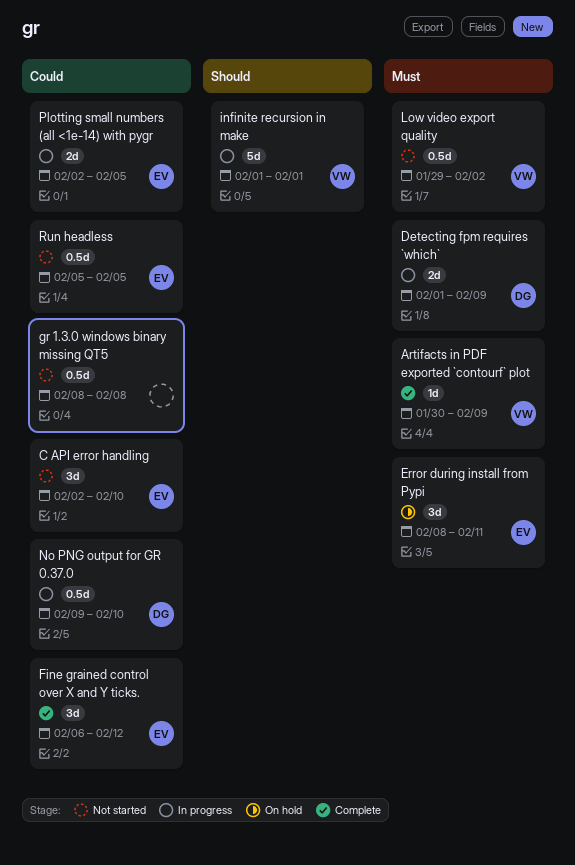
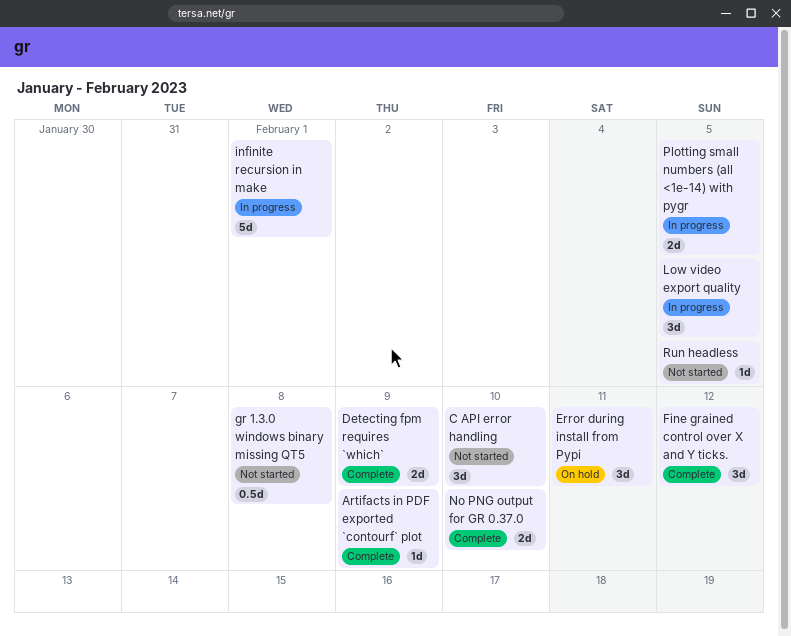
Detecting fpm requires `which`, status: In progress -> Complete
Low video export quality, status: Not started -> In progress
Low video export quality, estimate: 0.5d -> 3d
Low video export quality, due: Feb 2 -> Feb 5
No PNG output for GR 0.37.0, status: In progress -> Complete
No PNG output for GR 0.37.0, estimate: 0.5d -> 2d
Run headless, estimate: 0.5d -> 1d

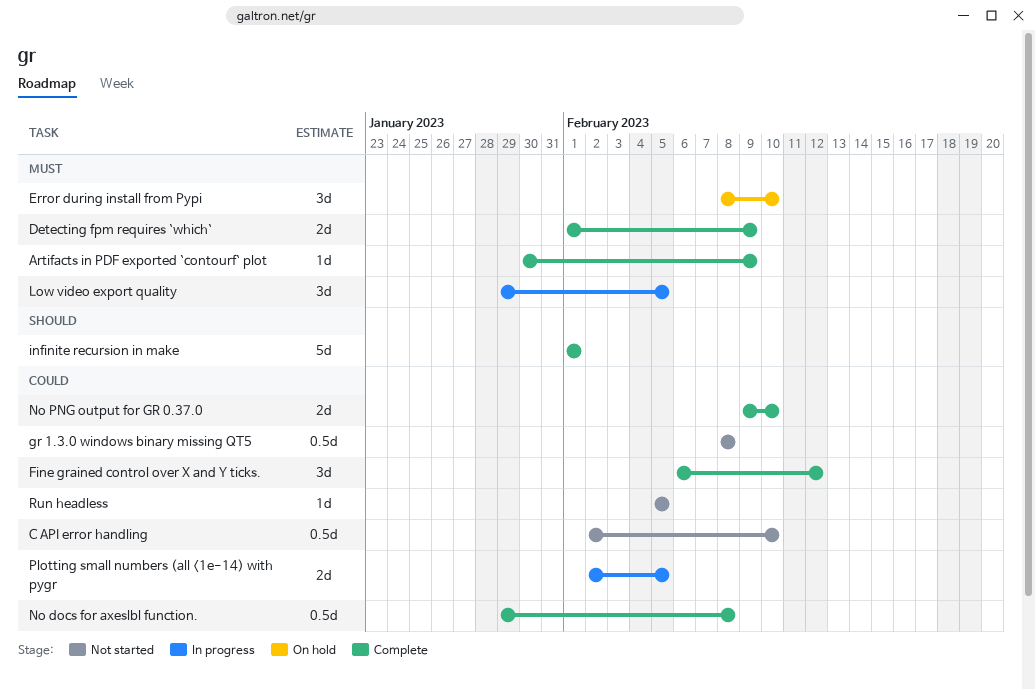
C API error handling, estimate: 3d -> 0.5d
Error during install from Pypi, due: Feb 11 -> Feb 10
infinite recursion in make, status: In progress -> Complete
No docs for axeslbl function.: none -> present

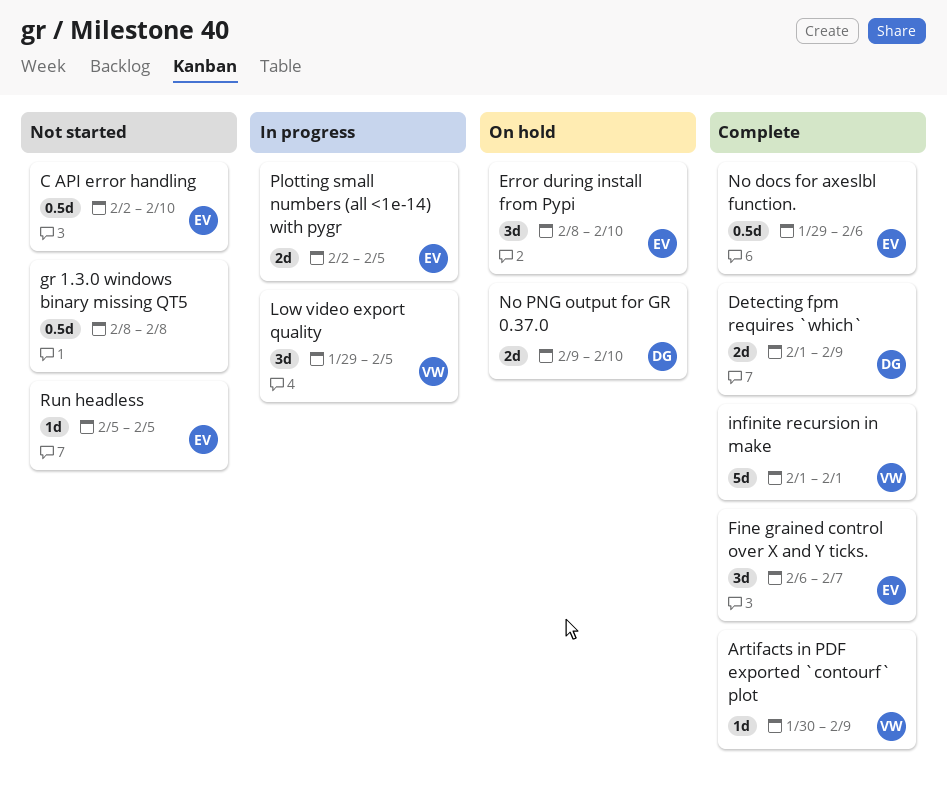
Fine grained control over X and Y ticks., due: Feb 12 -> Feb 7
No docs for axeslbl function., due: Feb 8 -> Feb 6
No PNG output for GR 0.37.0, status: Complete -> On hold

